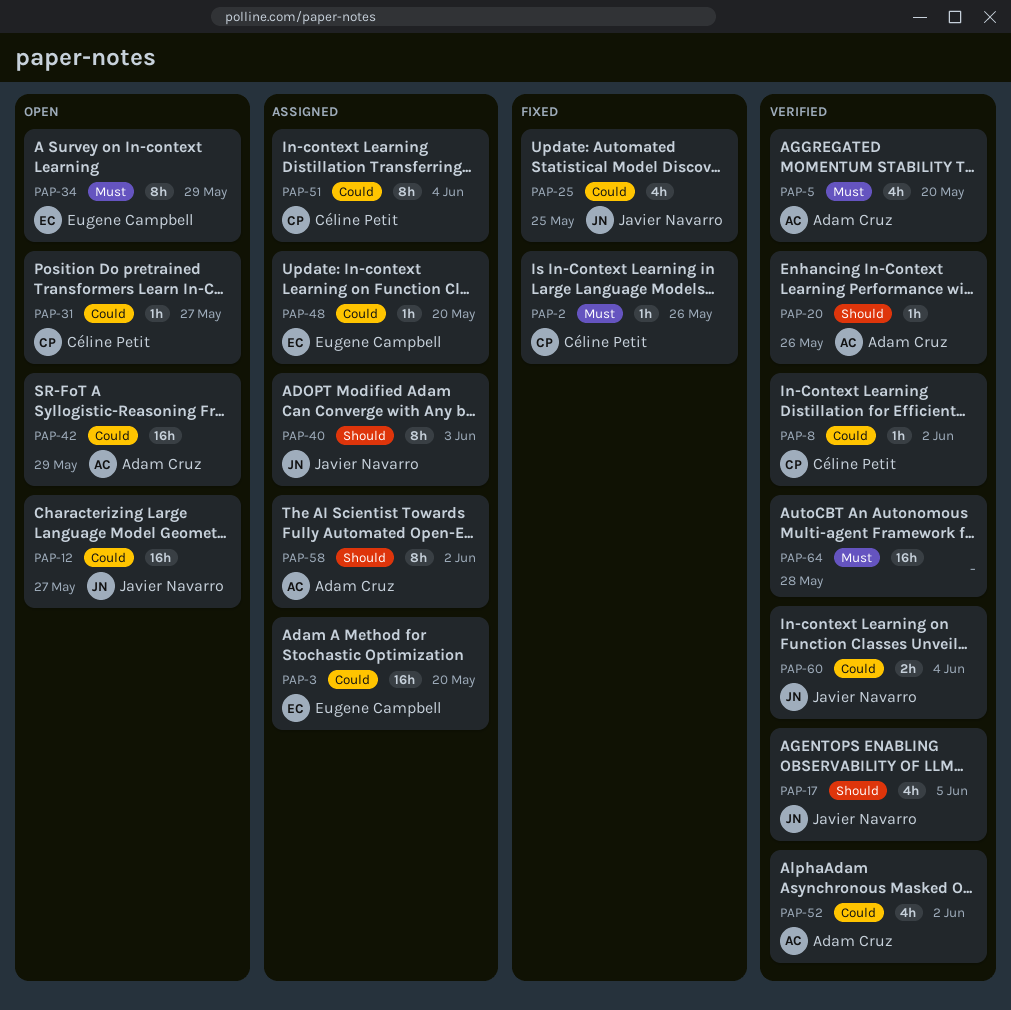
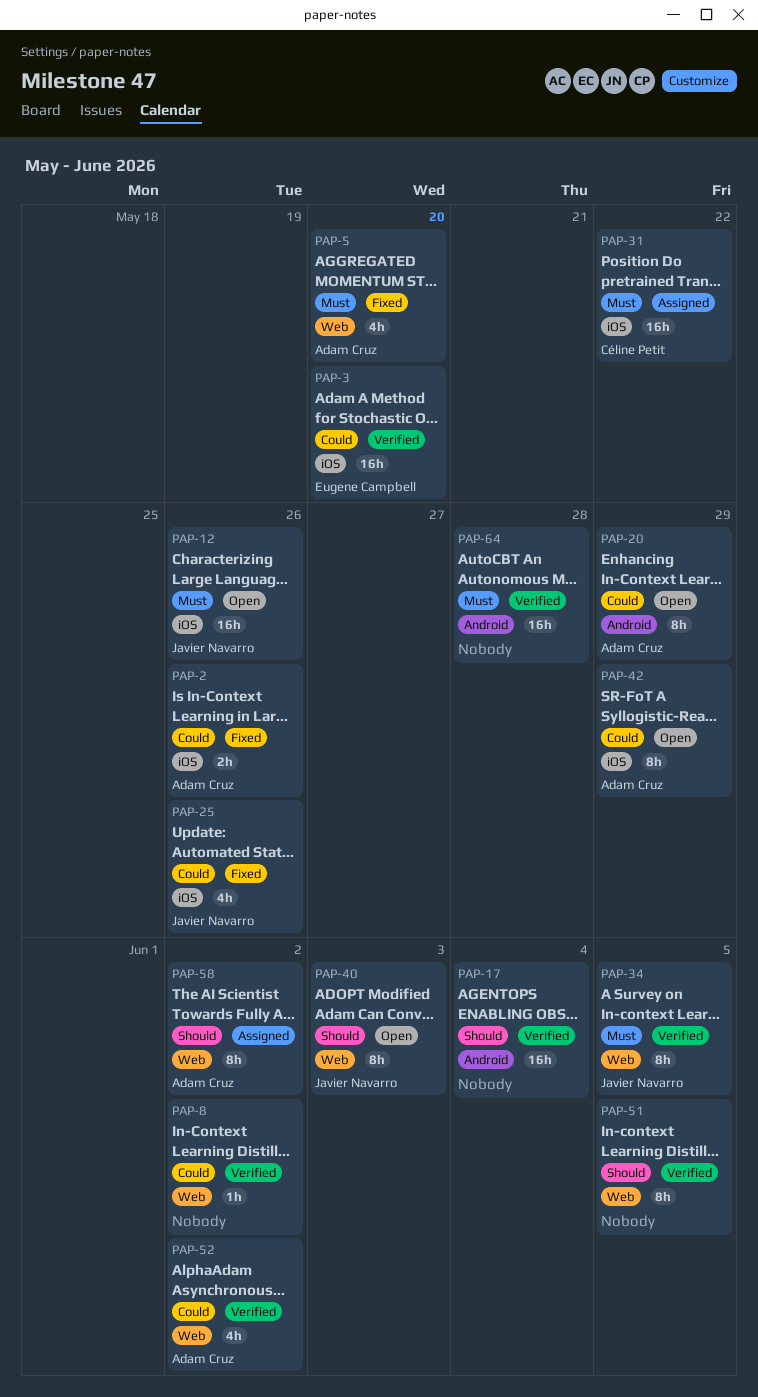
PAP-2, owner: Céline Petit -> Adam Cruz
PAP-2, priority: Must -> Could
PAP-2, estimate: 1h -> 2h
PAP-3, status: Assigned -> Verified
PAP-5, status: Verified -> Fixed
PAP-8, owner: Céline Petit -> none
PAP-12, priority: Could -> Must
PAP-12, due: May 27 -> May 26
PAP-17, owner: Javier Navarro -> none
PAP-17, estimate: 4h -> 16h
PAP-17, due: Jun 5 -> Jun 4
PAP-20, status: Verified -> Open
PAP-20, priority: Should -> Could
PAP-20, estimate: 1h -> 8h
PAP-20, due: May 26 -> May 29
PAP-25, due: May 25 -> May 26
PAP-31, status: Open -> Assigned
PAP-31, priority: Could -> Must
PAP-31, estimate: 1h -> 16h
PAP-31, due: May 27 -> May 22
PAP-34, status: Open -> Verified
PAP-34, owner: Eugene Campbell -> Javier Navarro
PAP-34, due: May 29 -> Jun 5
PAP-40, status: Assigned -> Open
PAP-42, estimate: 16h -> 8h
PAP-48: present -> none
PAP-51, status: Assigned -> Verified
PAP-51, owner: Céline Petit -> none
PAP-51, priority: Could -> Should
PAP-51, due: Jun 4 -> Jun 5
PAP-60: present -> none

